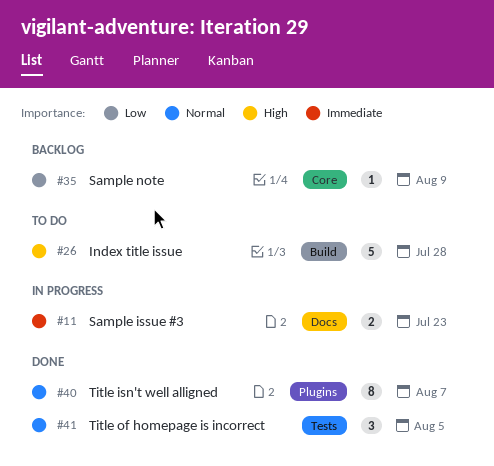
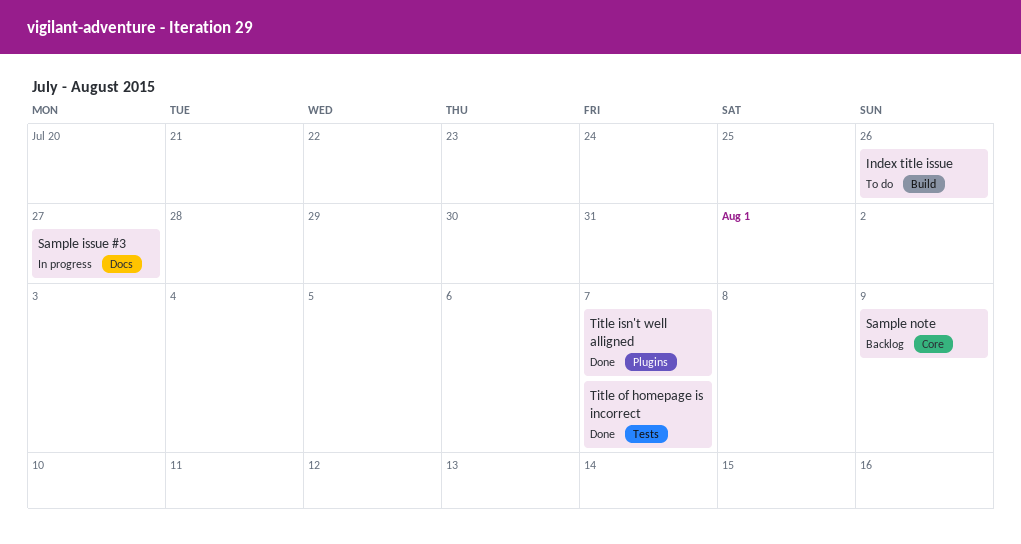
Index title issue, due: Jul 28 -> Jul 26
Sample issue #3, due: Jul 23 -> Jul 27
Title of homepage is incorrect, due: Aug 5 -> Aug 7

